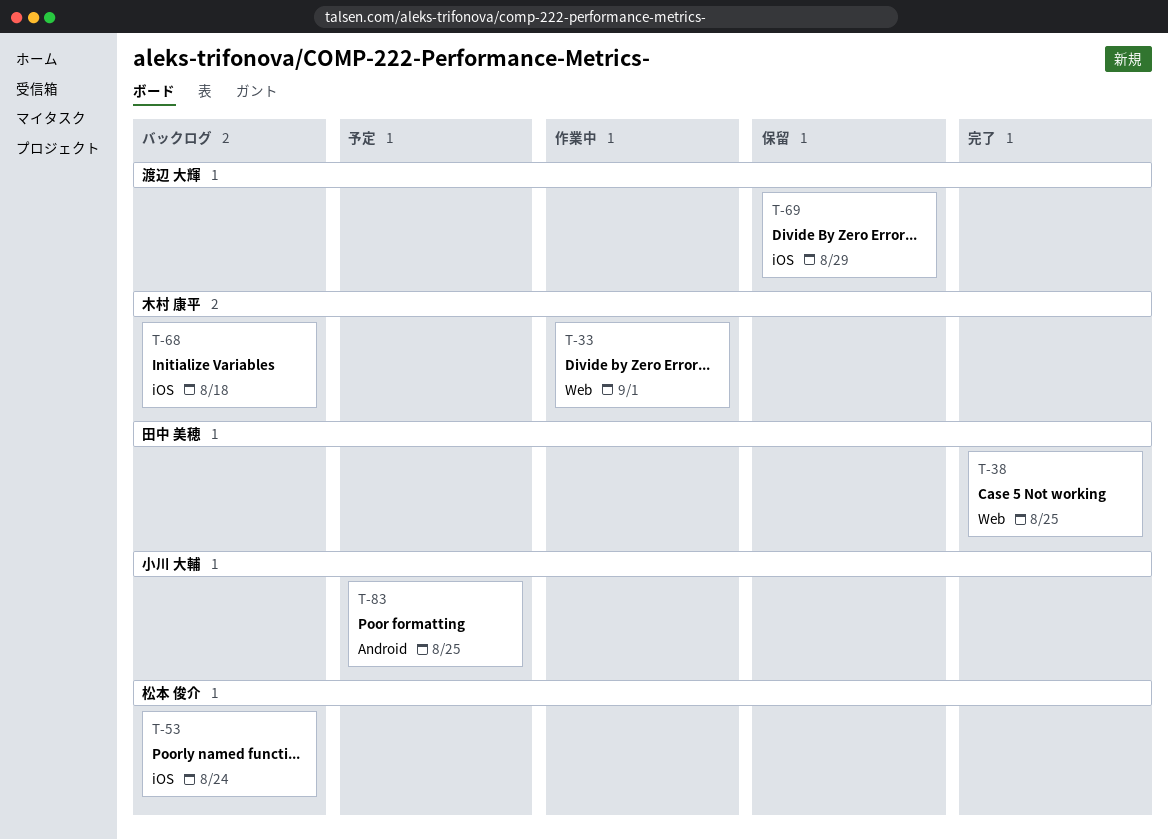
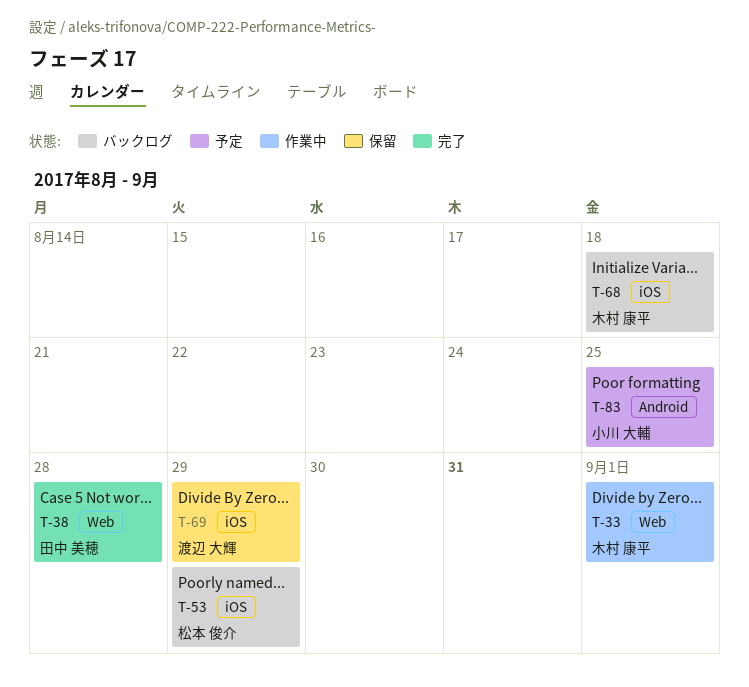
T-38, due: Aug 25 -> Aug 28
T-53, due: Aug 24 -> Aug 29

